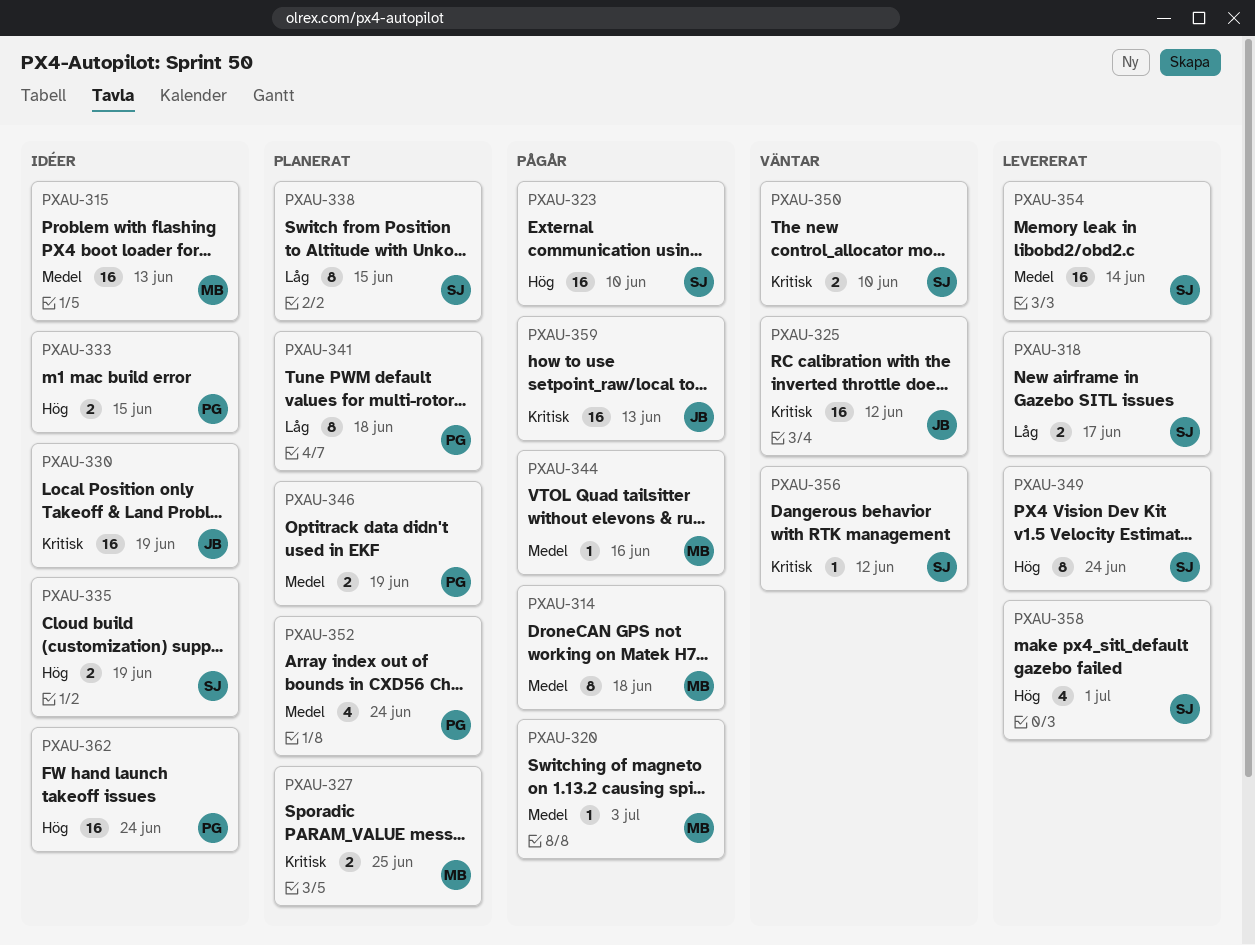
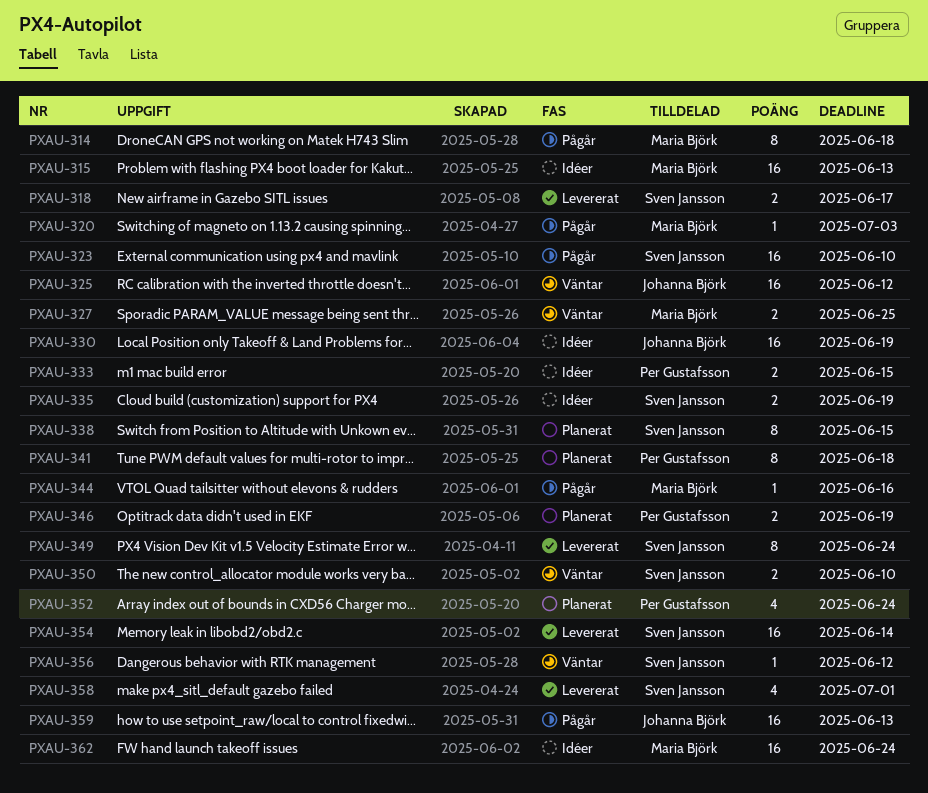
PXAU-327, status: Planerat -> Väntar
PXAU-362, owner: Per Gustafsson -> Maria Björk

